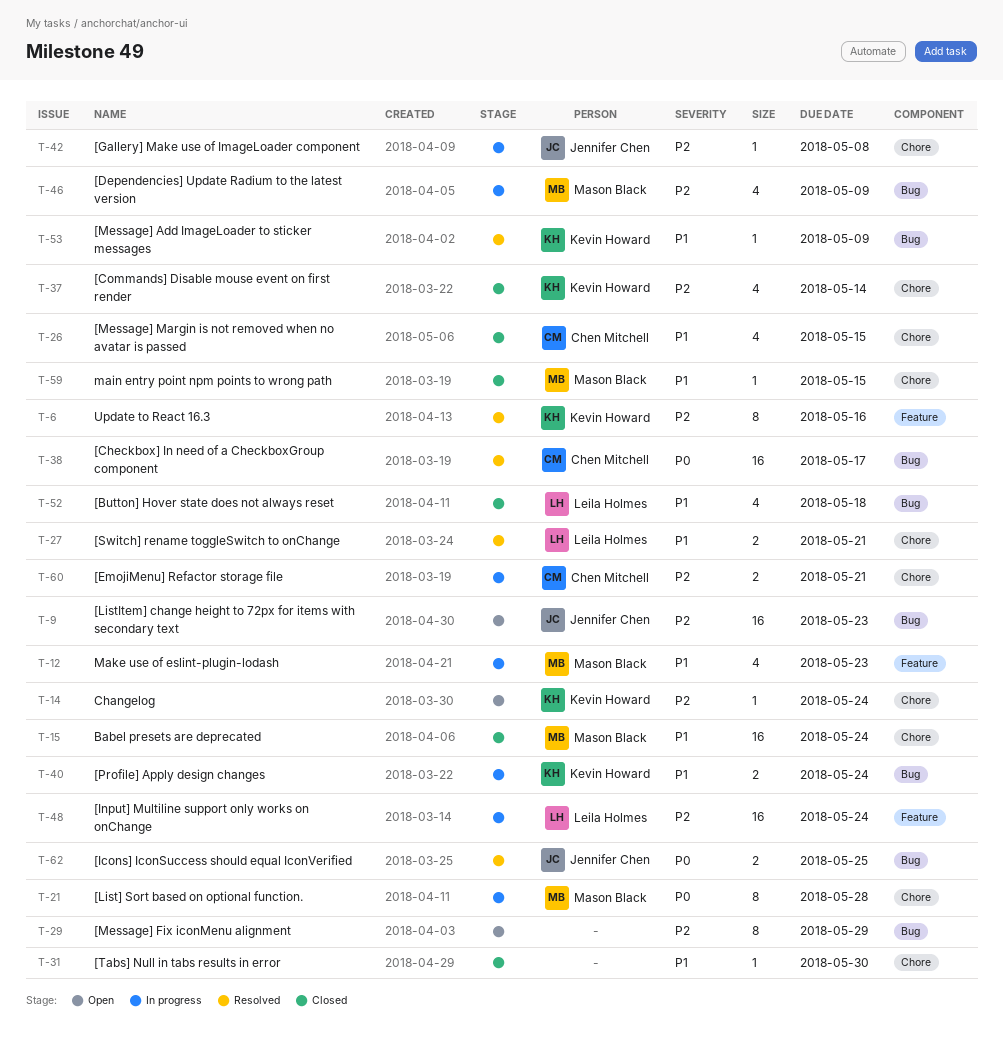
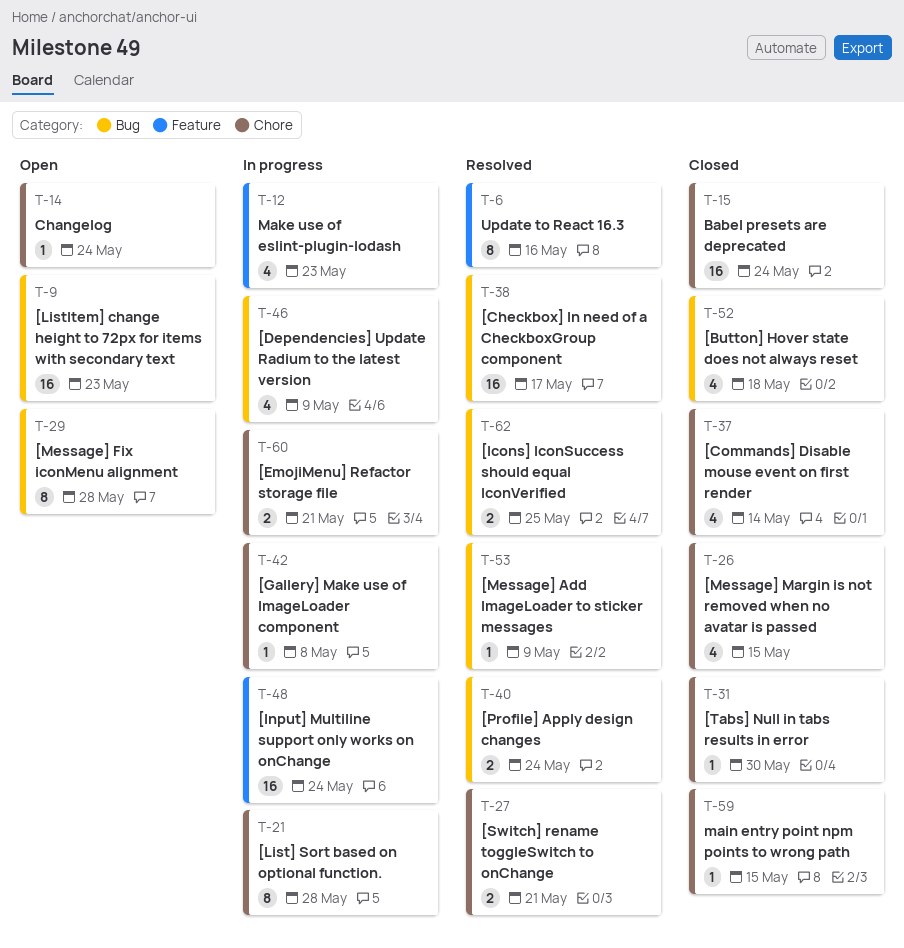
T-29, due: May 29 -> May 28
T-40, status: In progress -> Resolved

